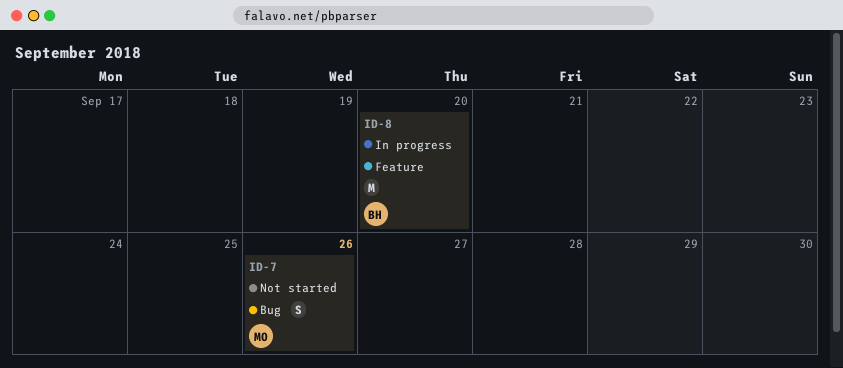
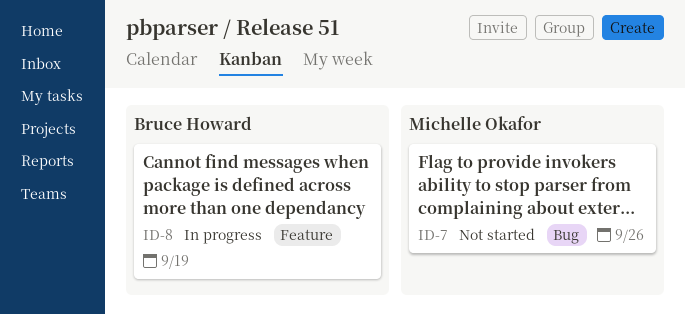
ID-8, due: Sep 20 -> Sep 19

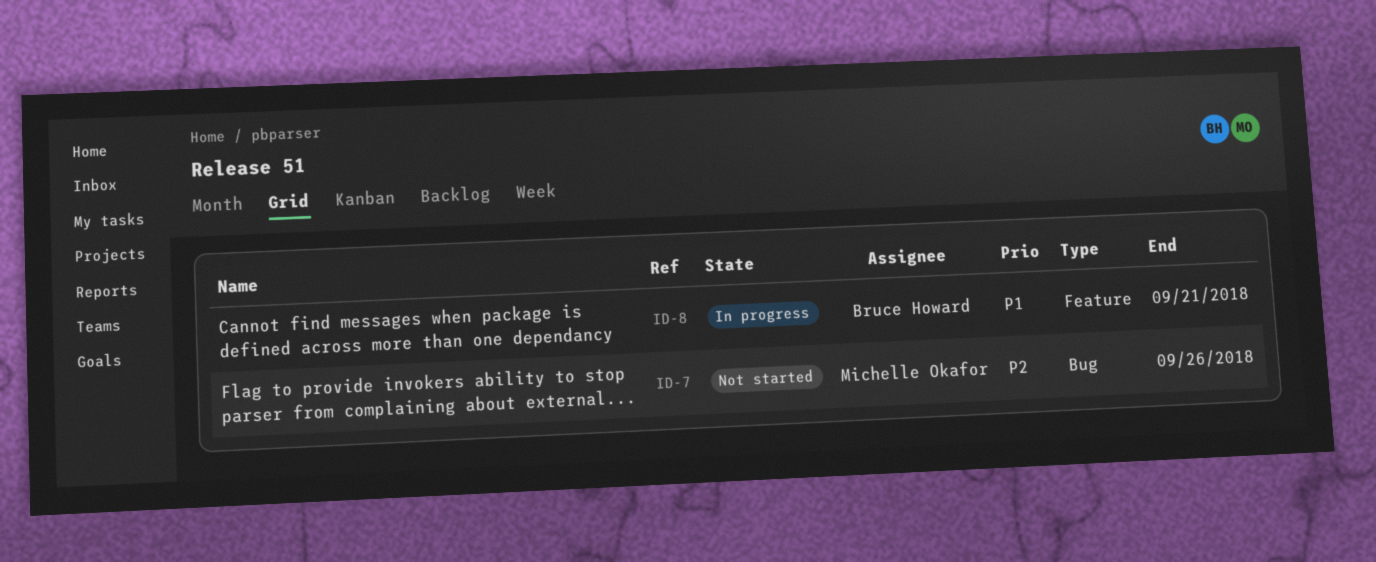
ID-8, due: Sep 19 -> Sep 21

